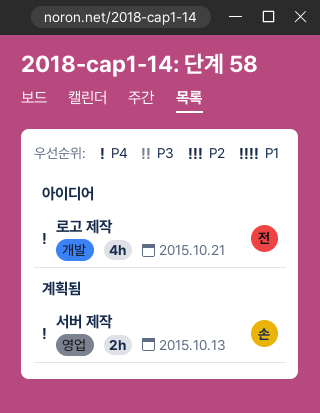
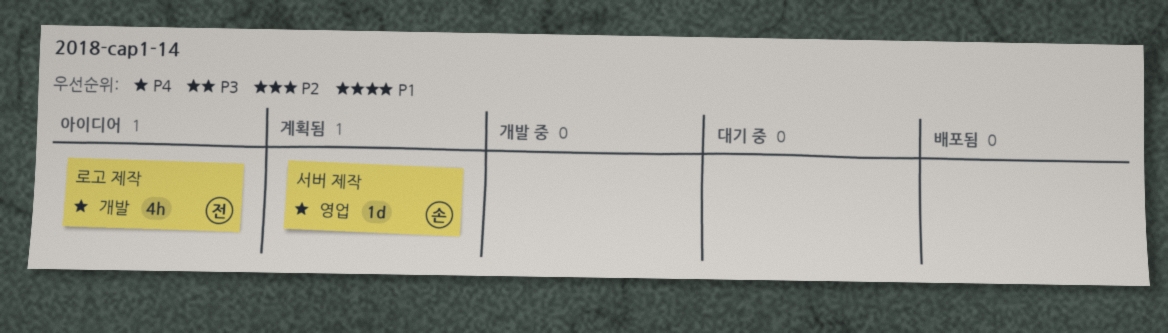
서버 제작, estimate: 2h -> 1d

